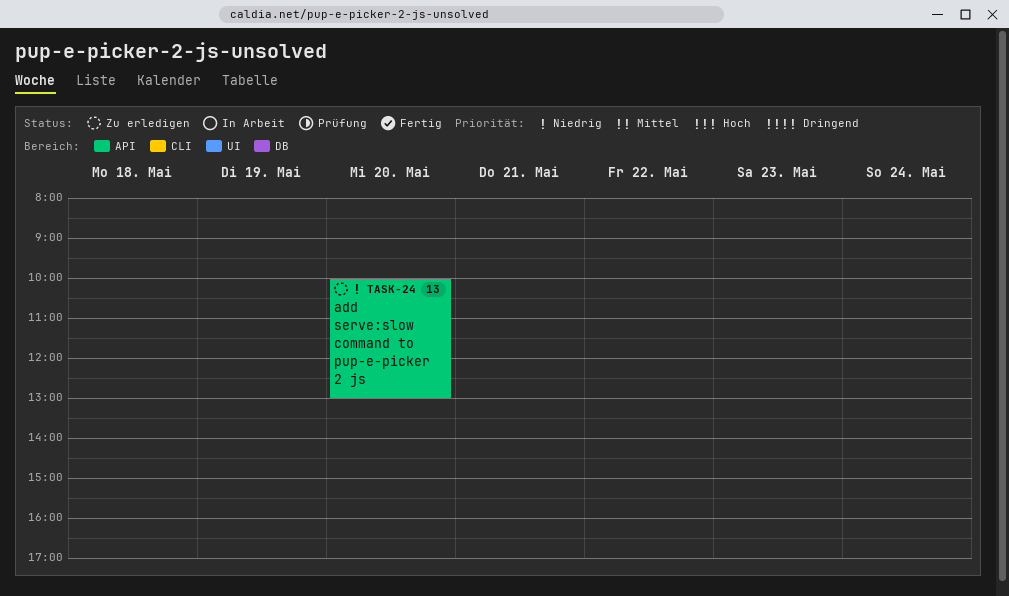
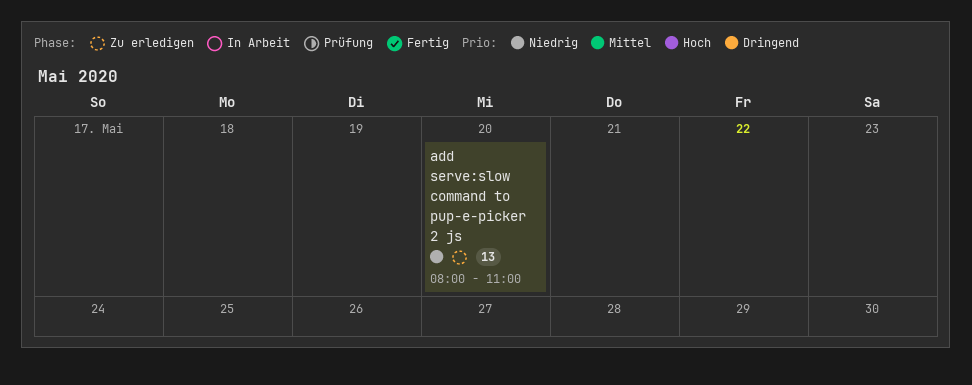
add serve:slow command to pup-e-picker 2 js, begins: 10:00 -> 08:00
add serve:slow command to pup-e-picker 2 js, ends: 13:00 -> 11:00

